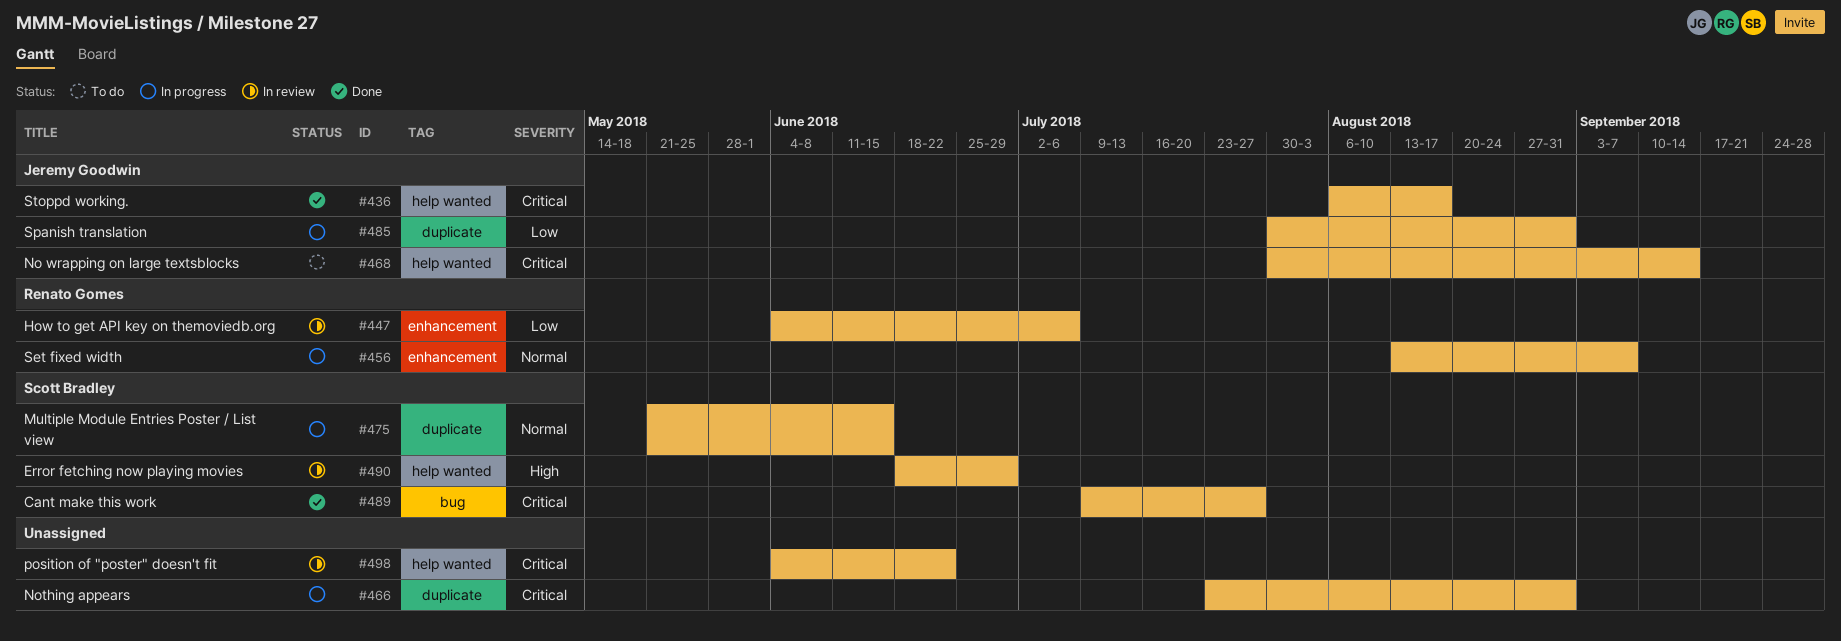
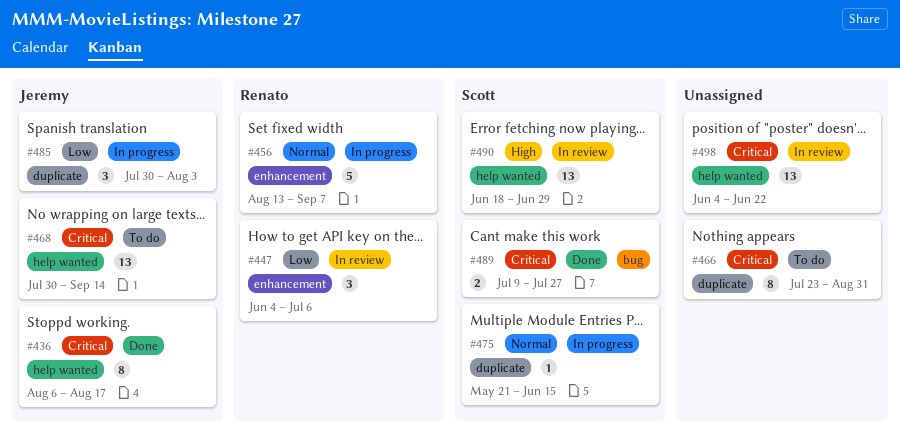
#466, status: In progress -> To do
#485, due: Aug 31 -> Aug 3

